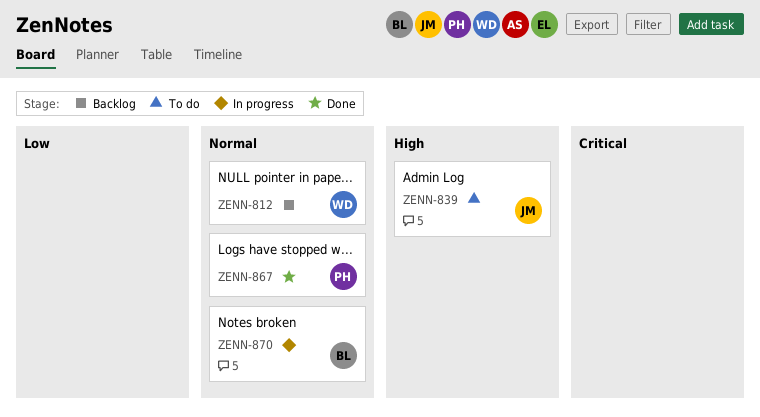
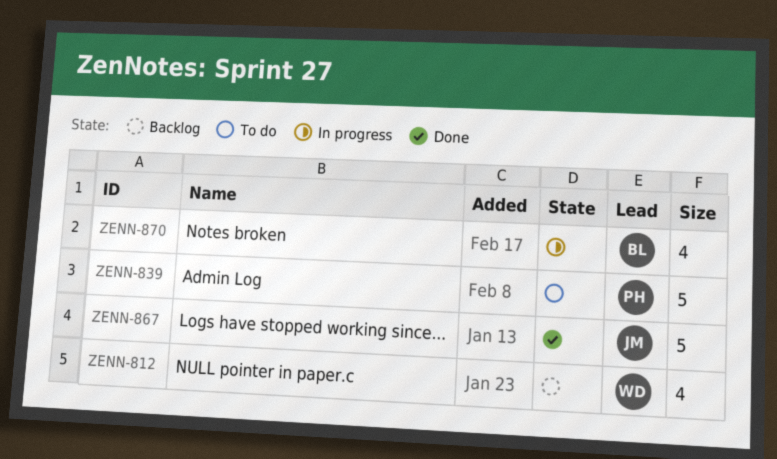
ZENN-839, owner: JM -> PH
ZENN-867, owner: PH -> JM

